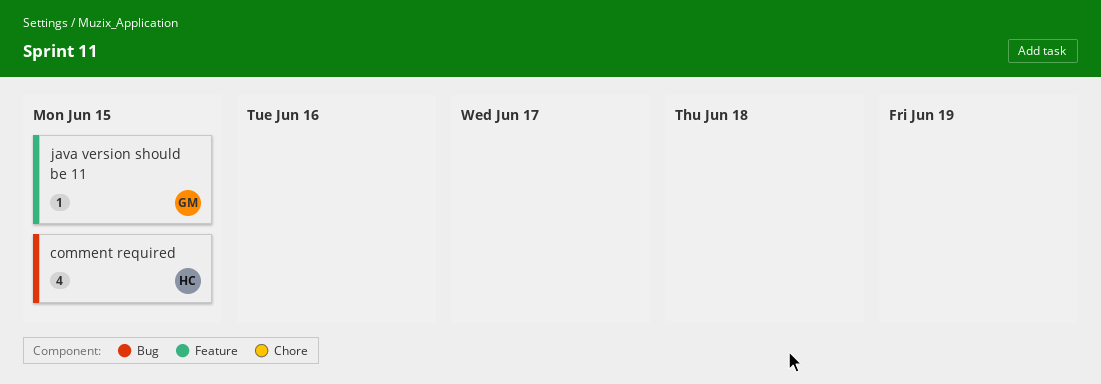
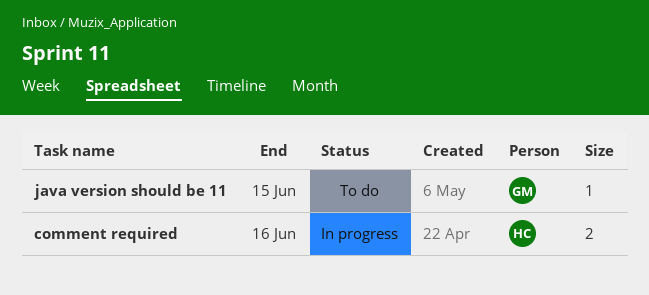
comment required, estimate: 4 -> 2
comment required, due: Jun 15 -> Jun 16

